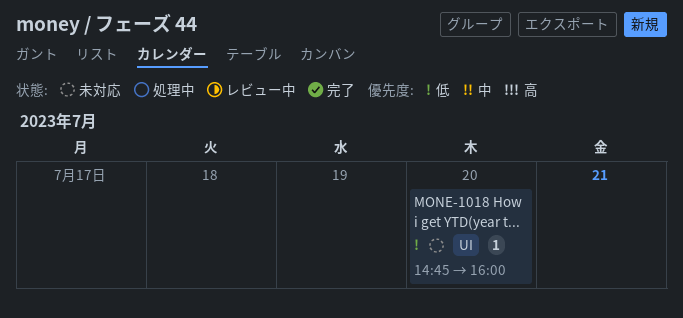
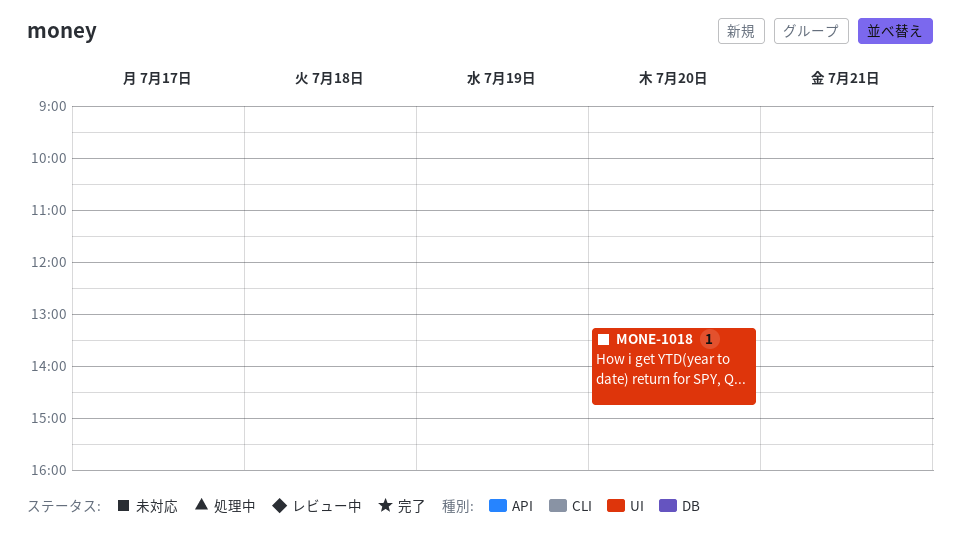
MONE-1018, begins: 14:45 -> 13:15
MONE-1018, ends: 16:00 -> 14:45

